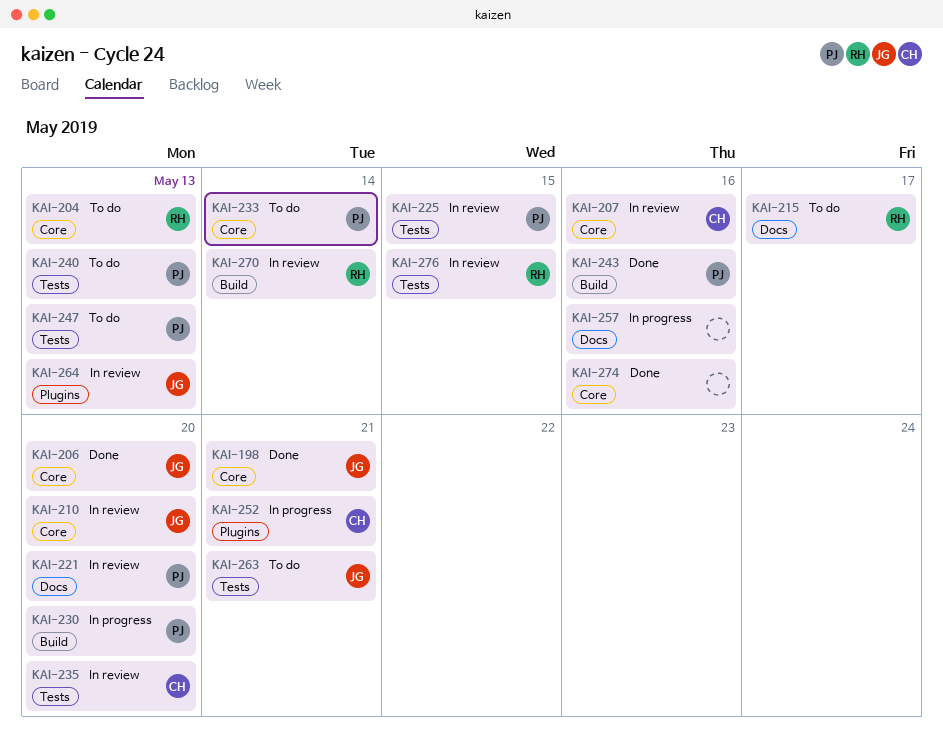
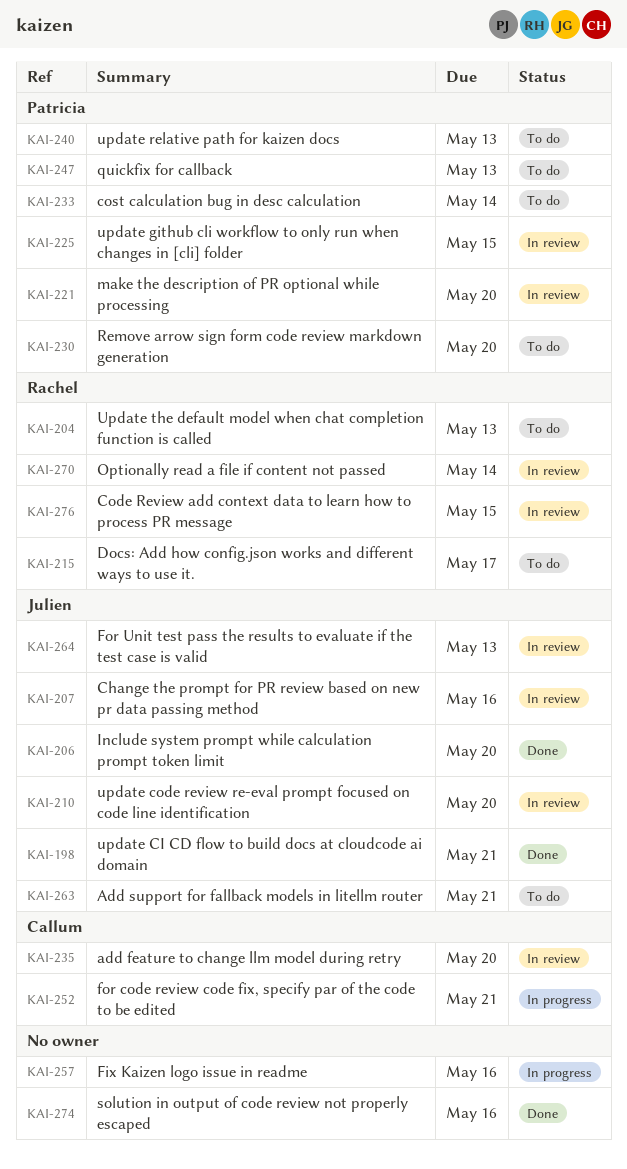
KAI-207, owner: Callum -> Julien
KAI-230, status: In progress -> To do
KAI-243: present -> none

